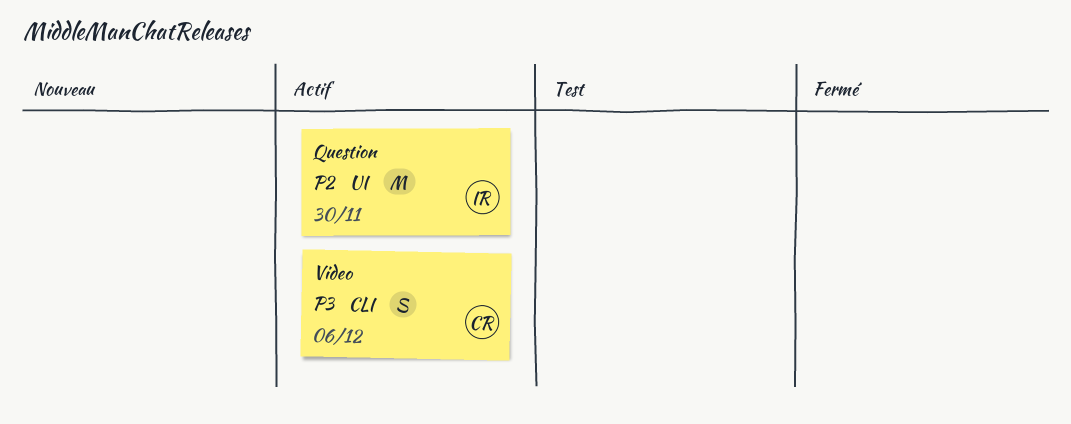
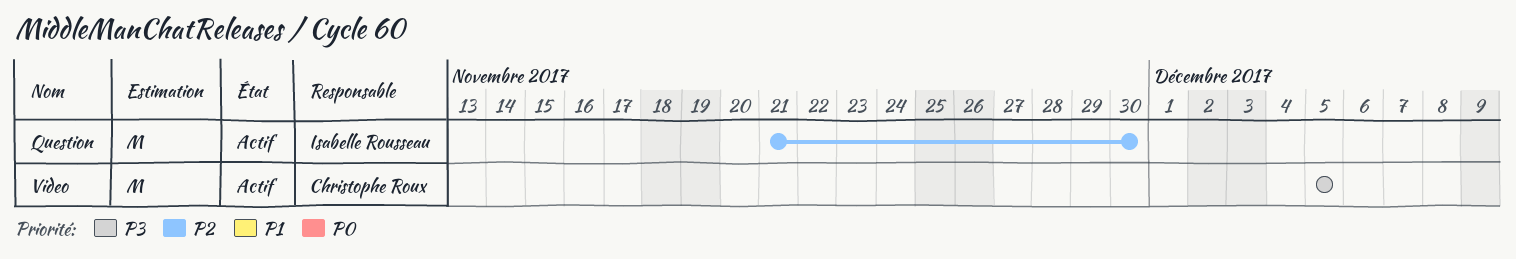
Video, estimate: S -> M
Video, due: Dec 6 -> Dec 5

